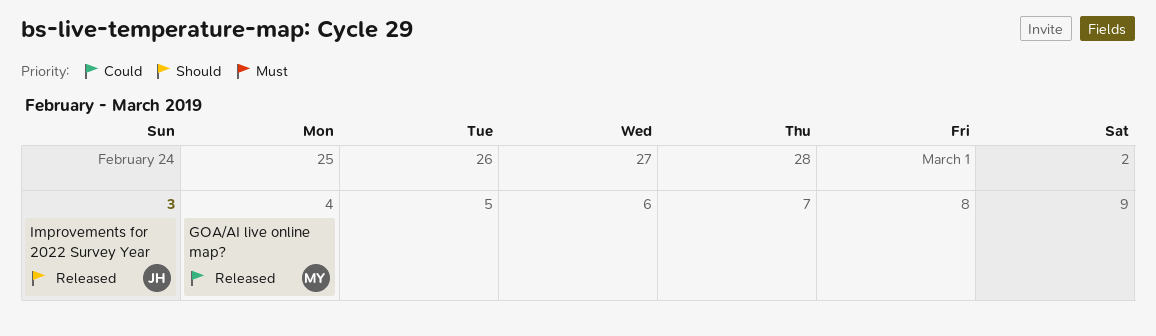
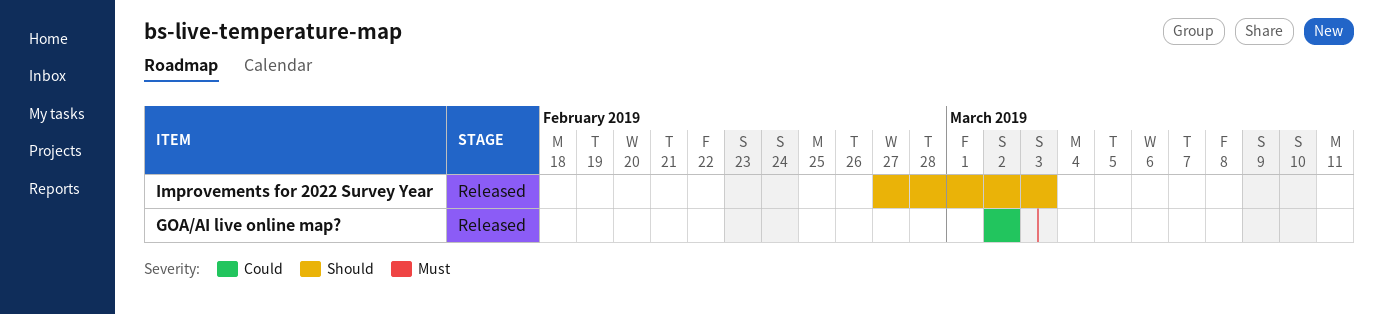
GOA/AI live online map?, due: Mar 4 -> Mar 2

